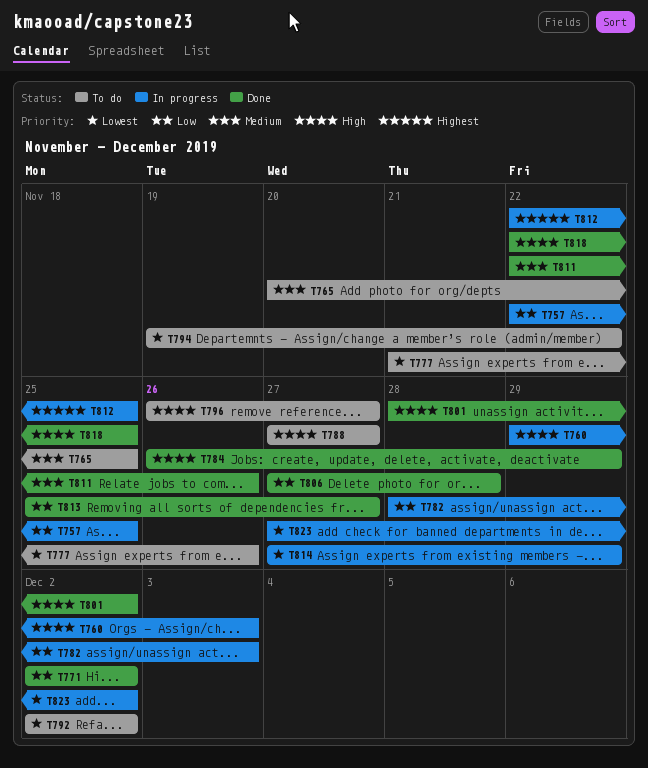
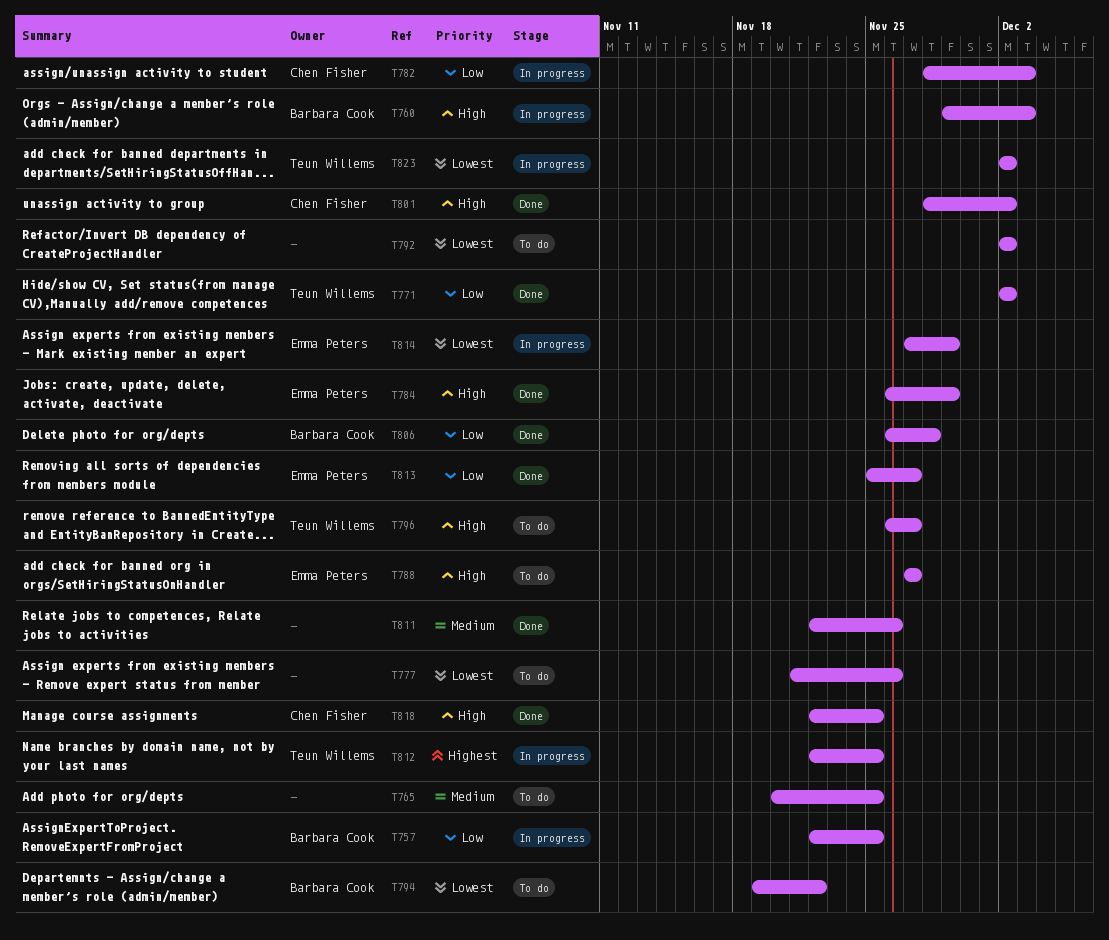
T806, start: Nov 27 -> Nov 26
T823, start: Nov 27 -> Dec 2

